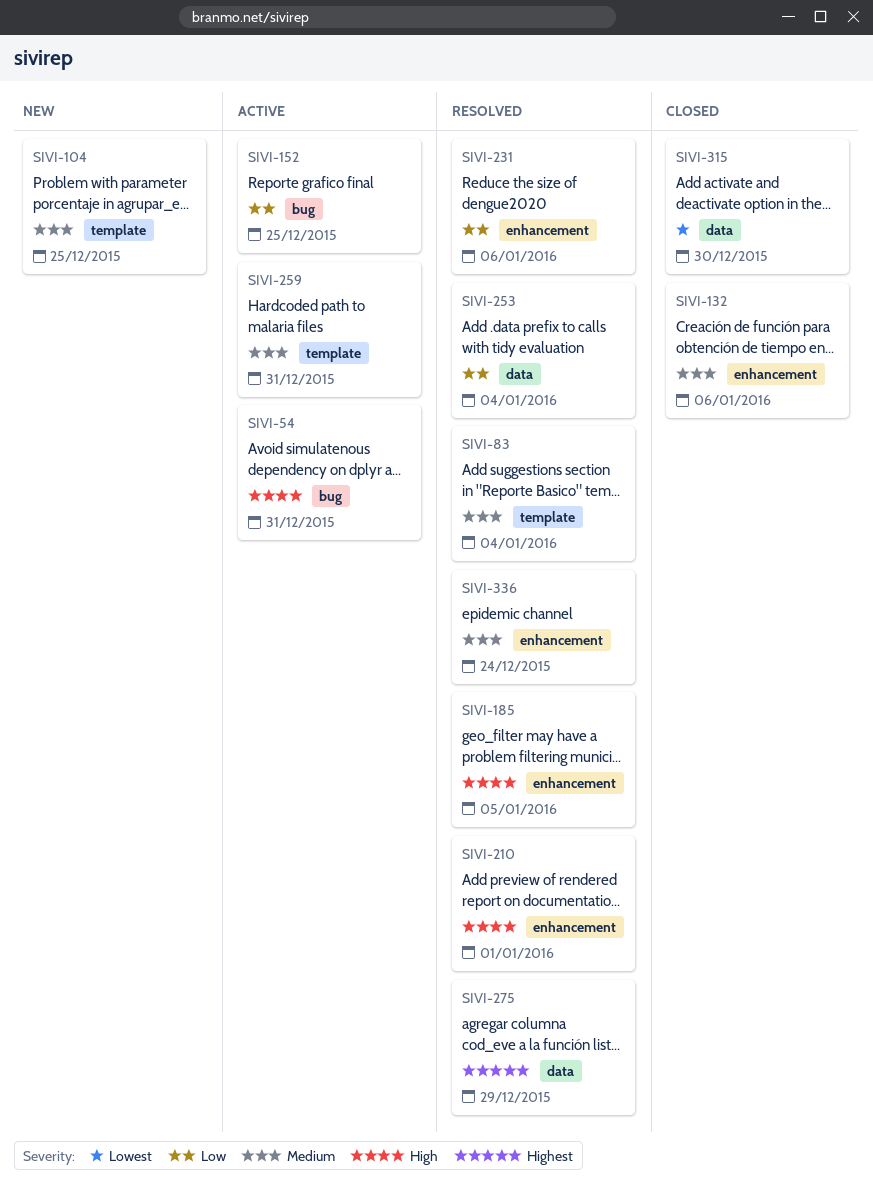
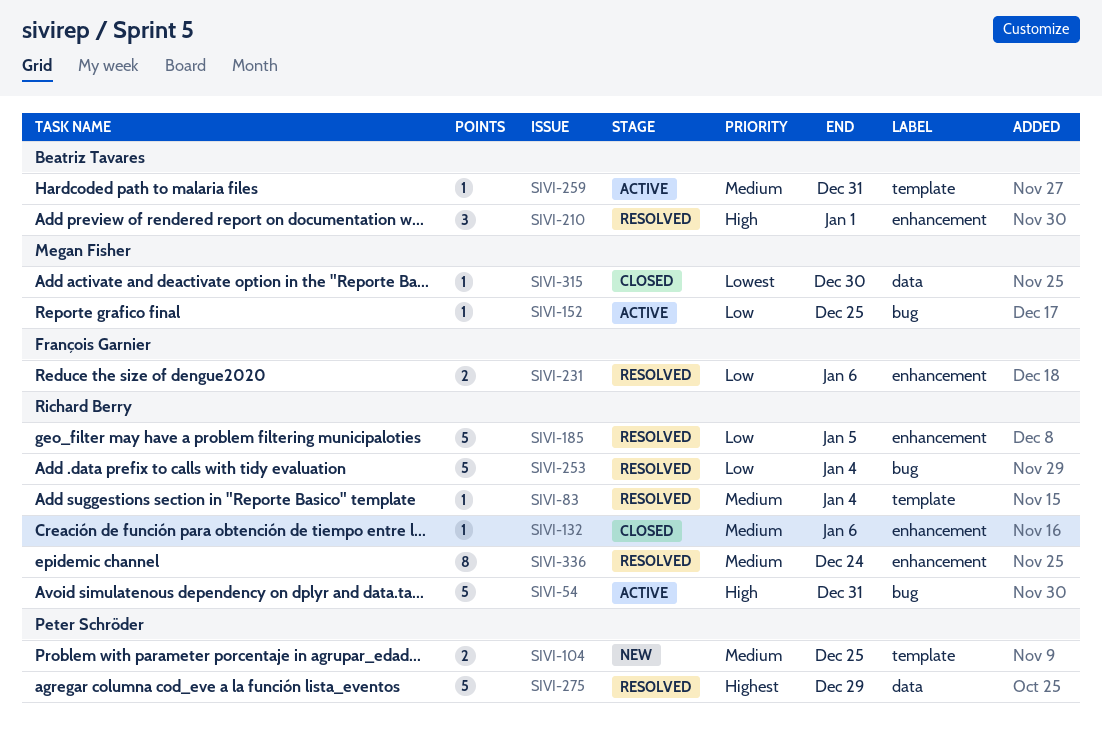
SIVI-185, priority: High -> Low
SIVI-253, label: data -> bug

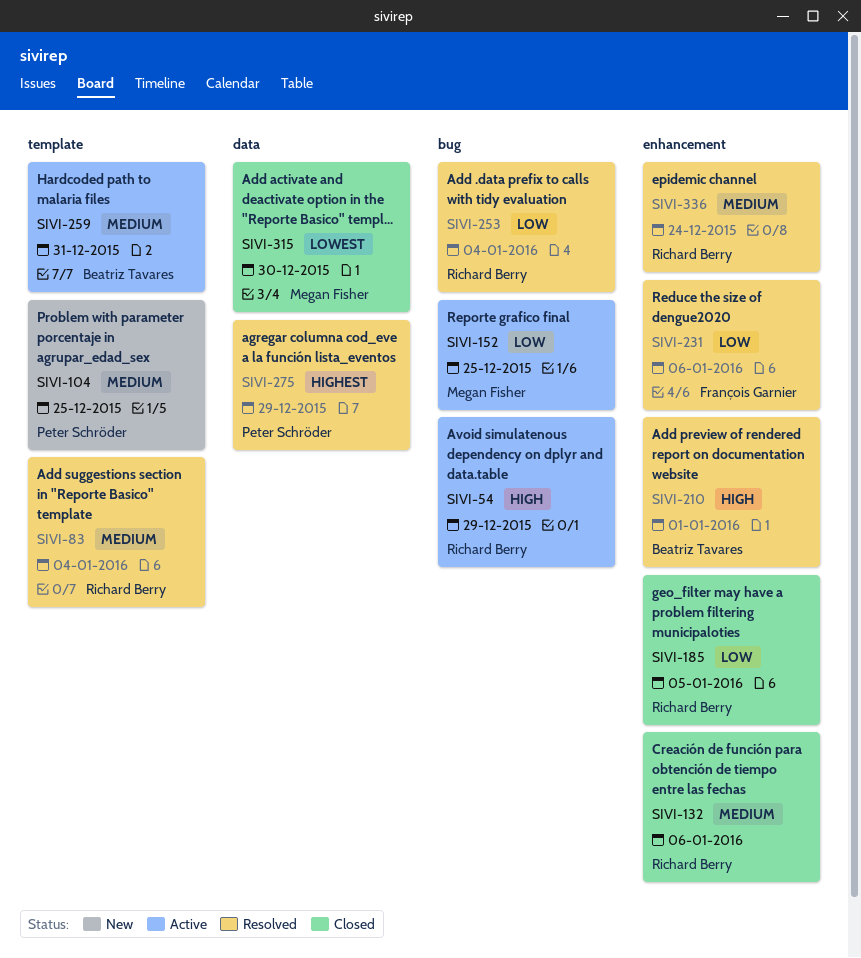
SIVI-54, due: Dec 31 -> Dec 29
SIVI-185, status: Resolved -> Closed

